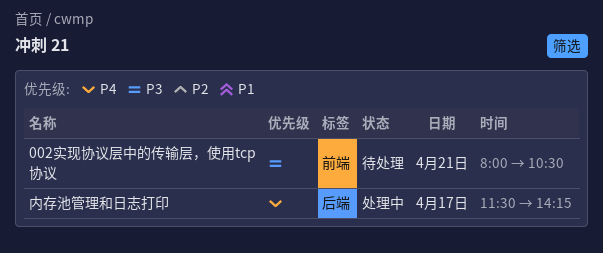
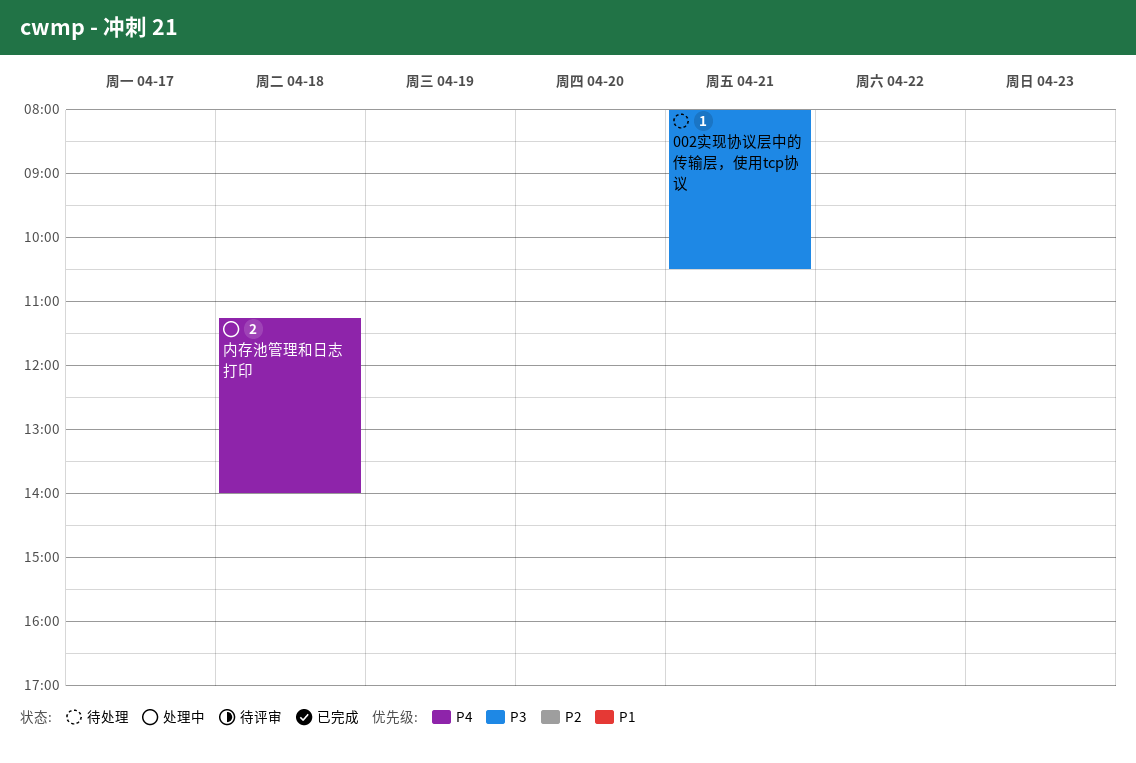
内存池管理和日志打印, day: Apr 17 -> Apr 18
内存池管理和日志打印, begins: 11:30 -> 11:15
内存池管理和日志打印, ends: 14:15 -> 14:00

